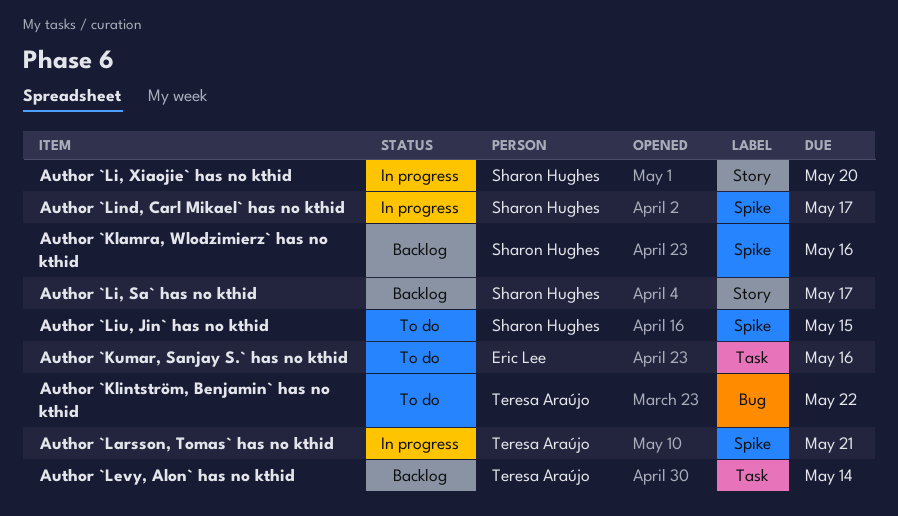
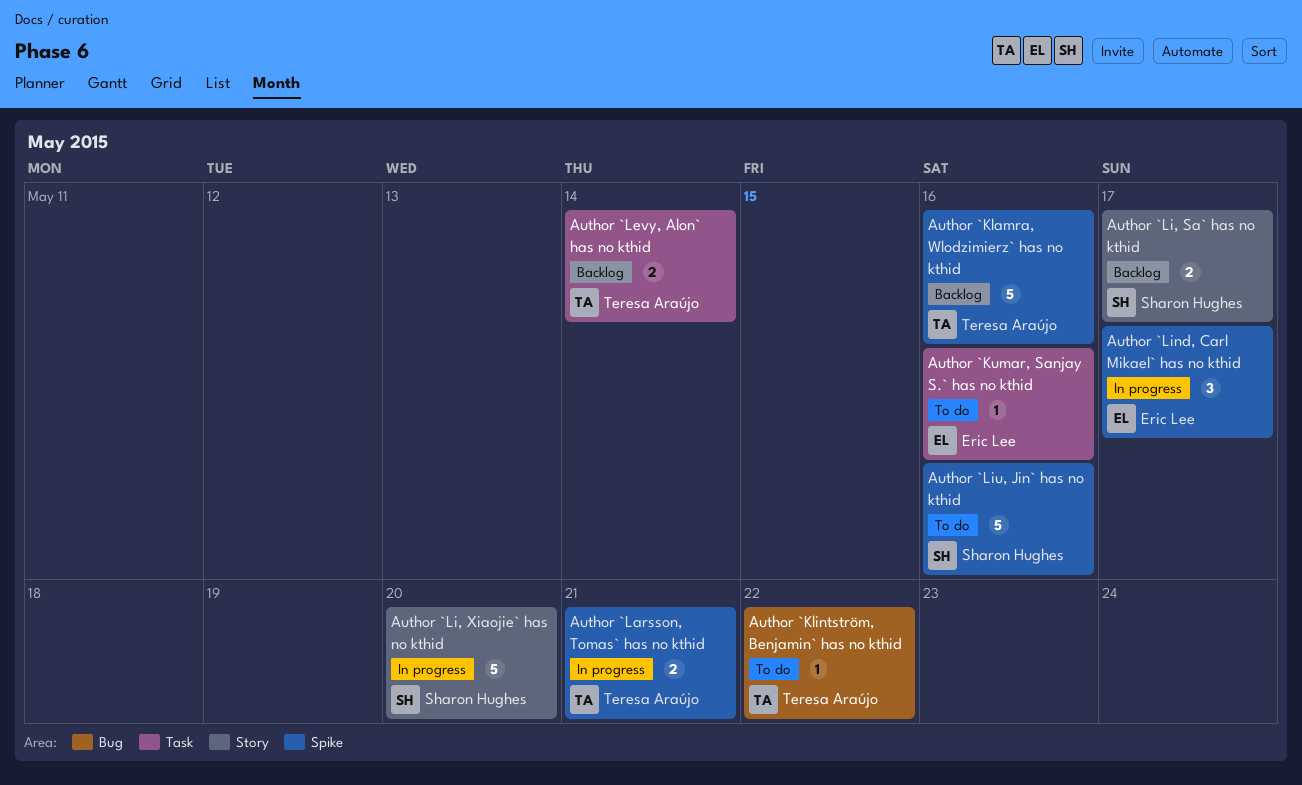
Author `Klamra, Wlodzimierz` has no kthid, owner: Sharon Hughes -> Teresa Araújo
Author `Lind, Carl Mikael` has no kthid, owner: Sharon Hughes -> Eric Lee
Author `Liu, Jin` has no kthid, due: May 15 -> May 16

